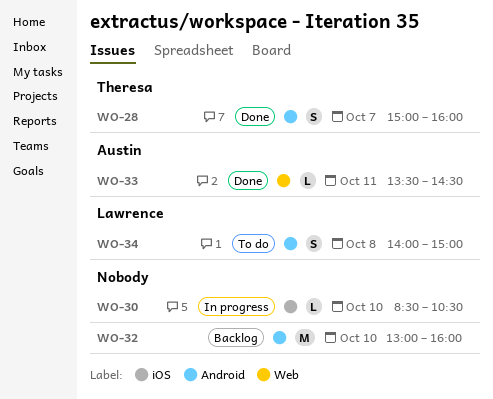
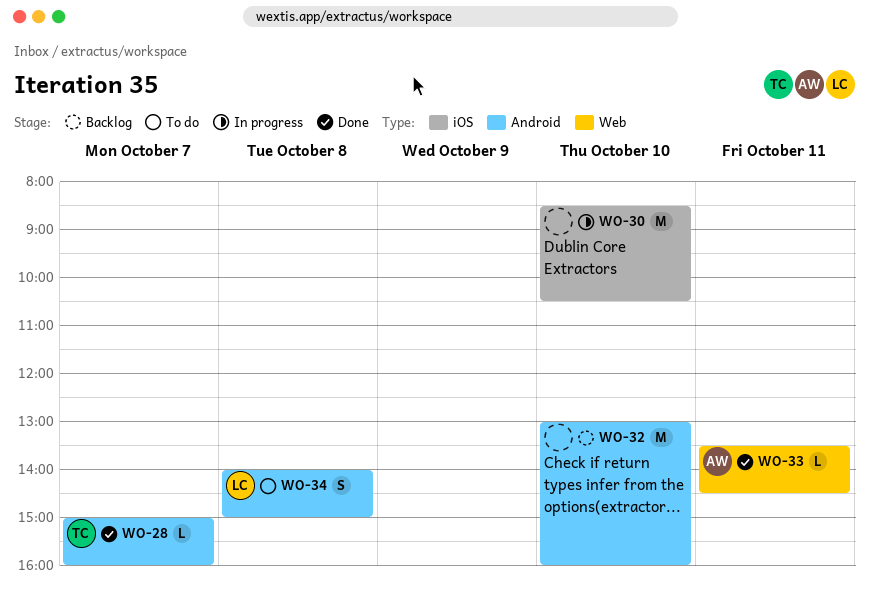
WO-28, estimate: S -> L
WO-30, estimate: L -> M

